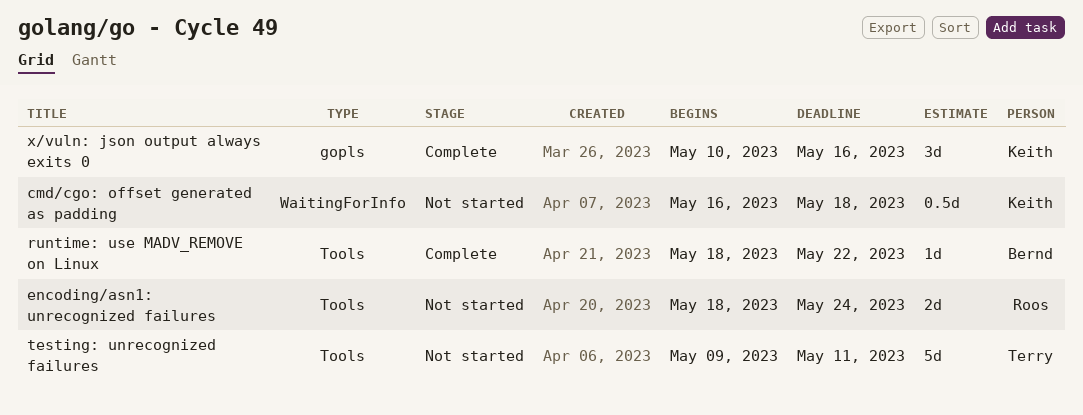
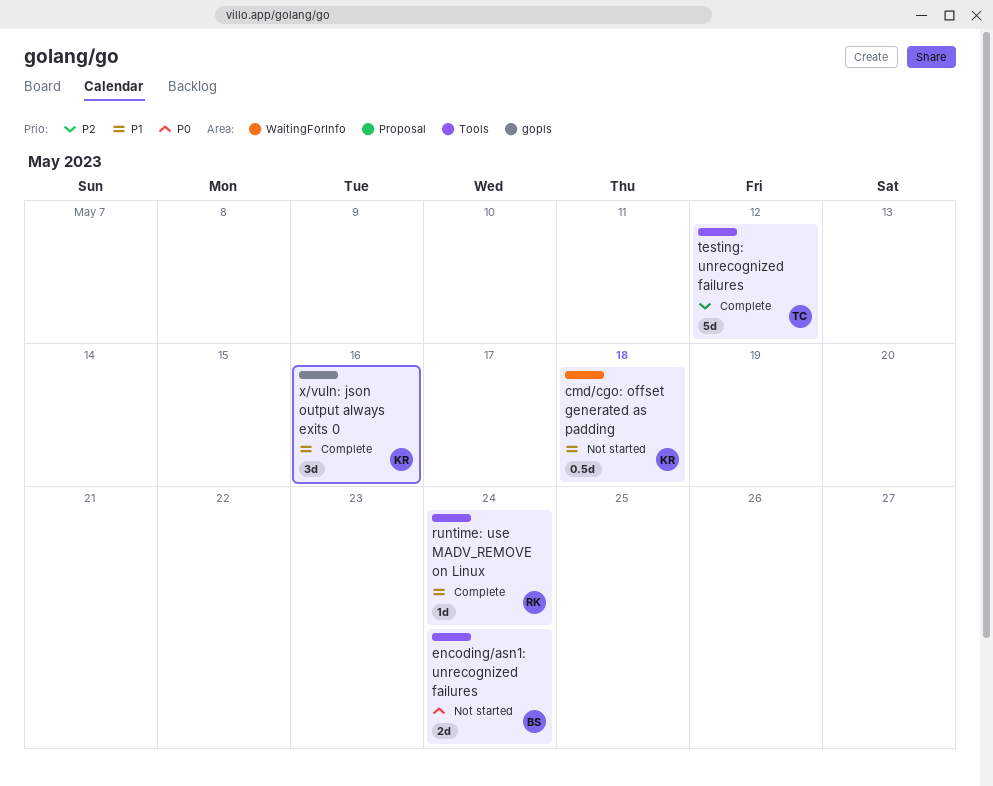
encoding/asn1: unrecognized failures, owner: Roos -> Bernd
runtime: use MADV_REMOVE on Linux, owner: Bernd -> Roos
runtime: use MADV_REMOVE on Linux, due: May 22 -> May 24
testing: unrecognized failures, status: Not started -> Complete
testing: unrecognized failures, due: May 11 -> May 12

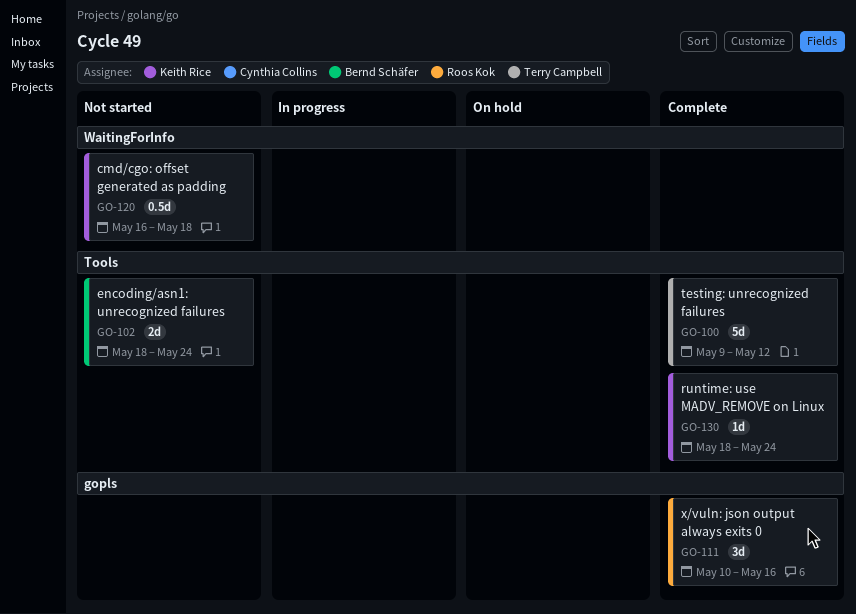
runtime: use MADV_REMOVE on Linux, owner: Roos Kok -> Keith Rice
x/vuln: json output always exits 0, owner: Keith Rice -> Roos Kok

